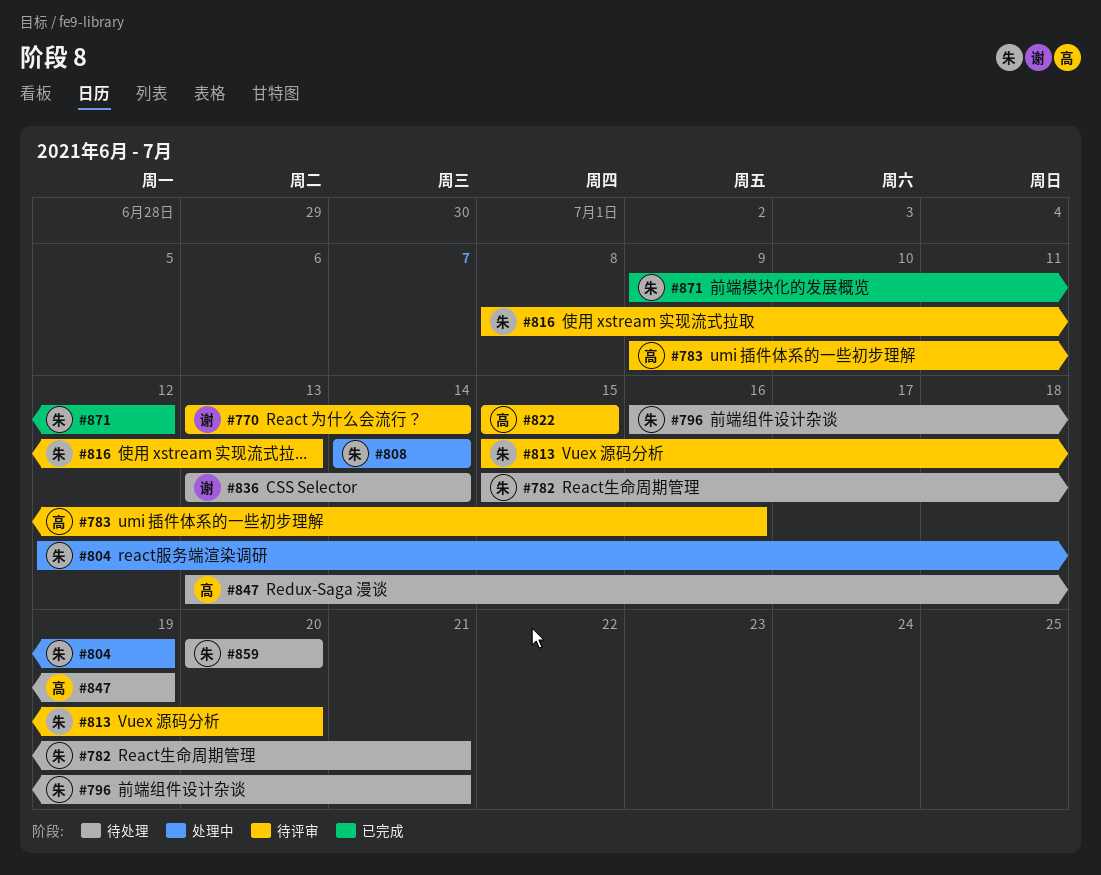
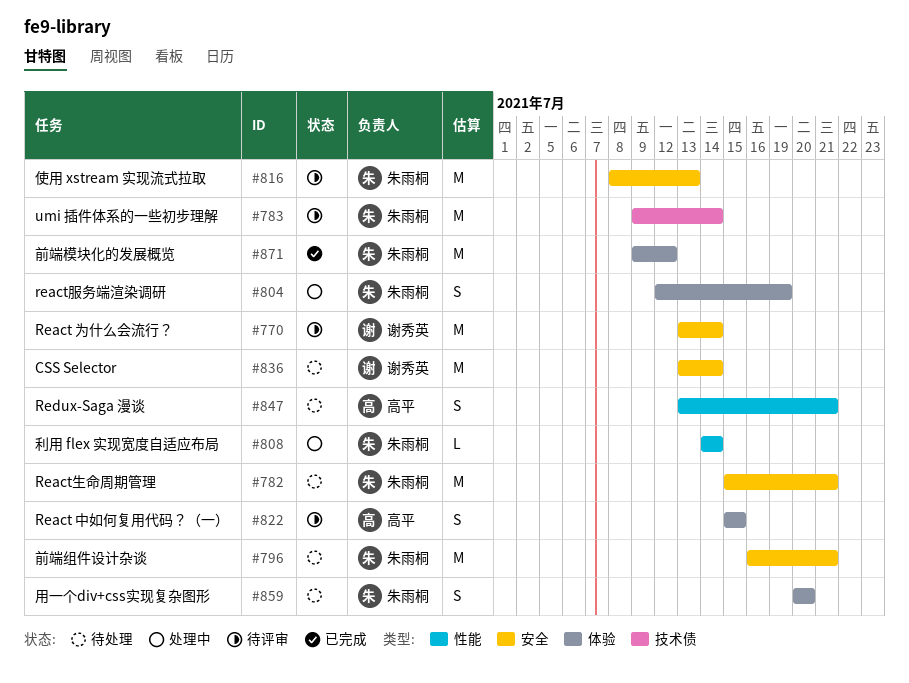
#783, owner: 高平 -> 朱雨桐
#783, due: Jul 16 -> Jul 14
#813: present -> none
#847, due: Jul 19 -> Jul 21

